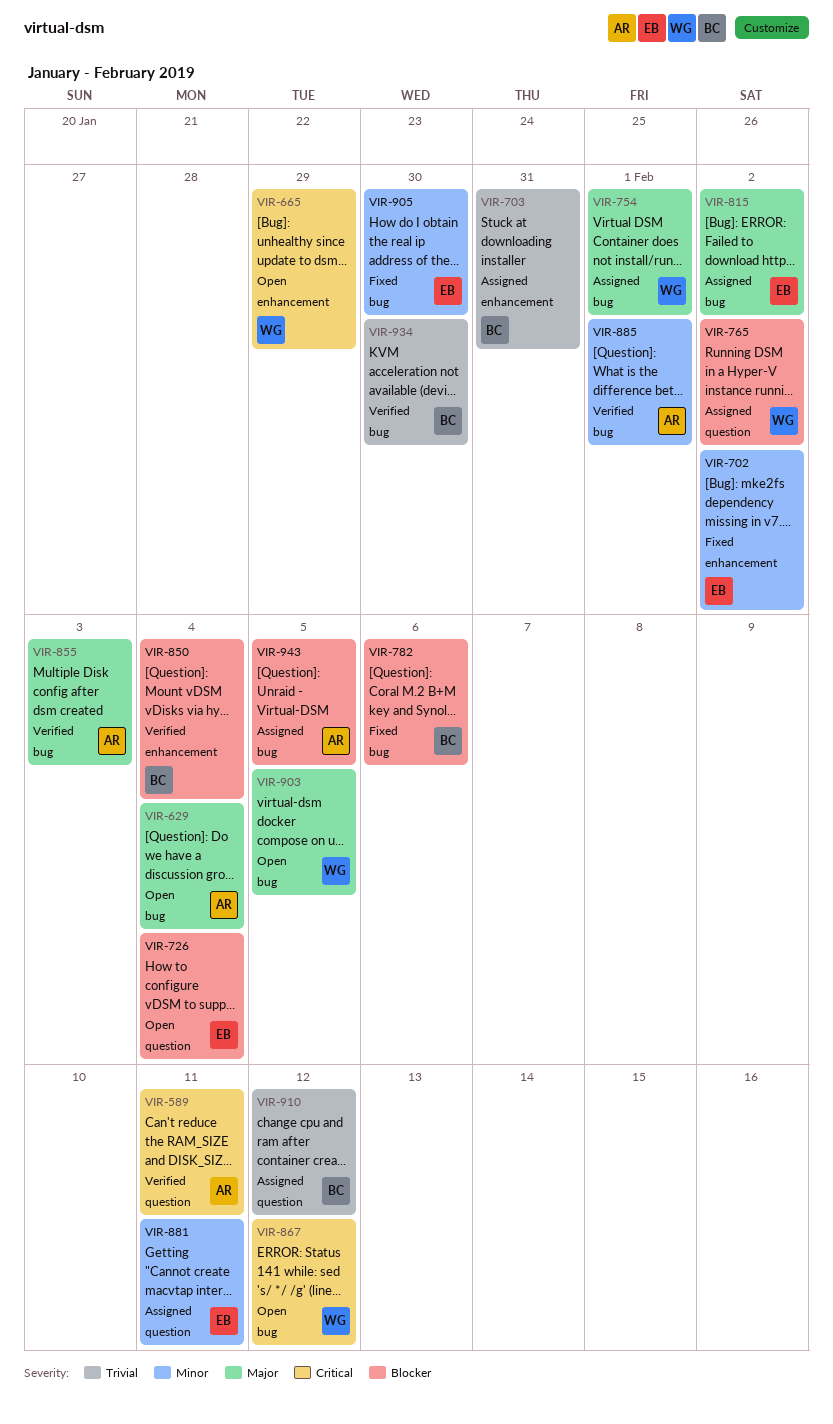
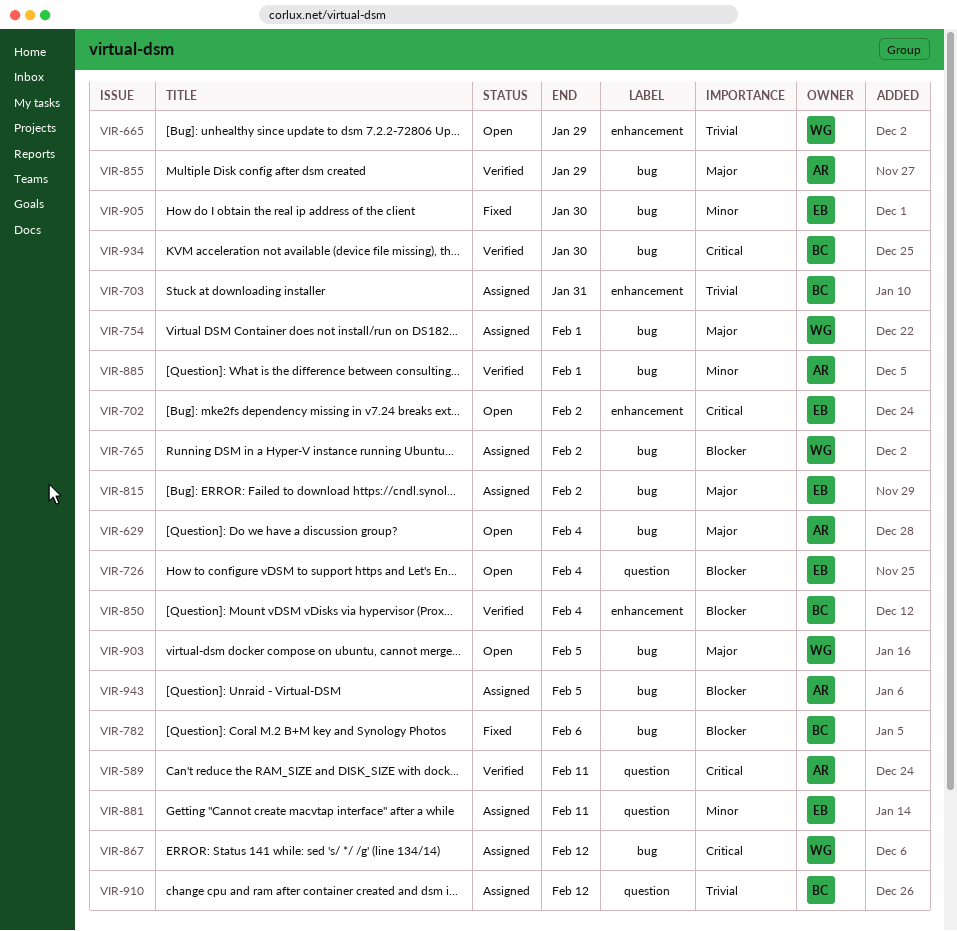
VIR-665, priority: Critical -> Trivial
VIR-702, status: Fixed -> Open
VIR-702, priority: Minor -> Critical
VIR-765, label: question -> bug
VIR-855, due: Feb 3 -> Jan 29
VIR-867, status: Open -> Assigned
VIR-934, priority: Trivial -> Critical

